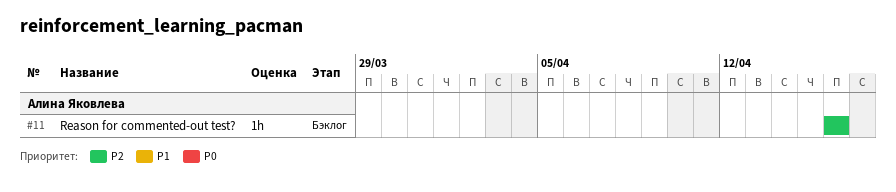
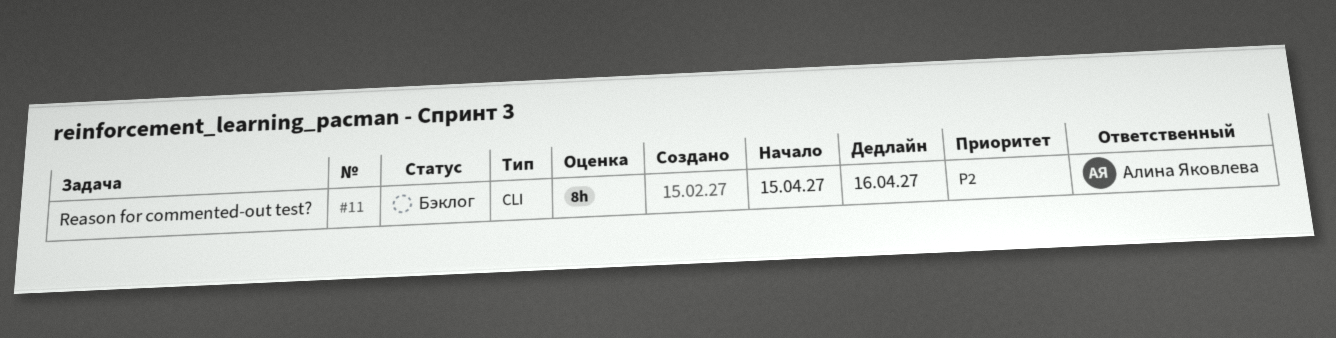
#11, estimate: 1h -> 8h
#11, start: Apr 16 -> Apr 15

